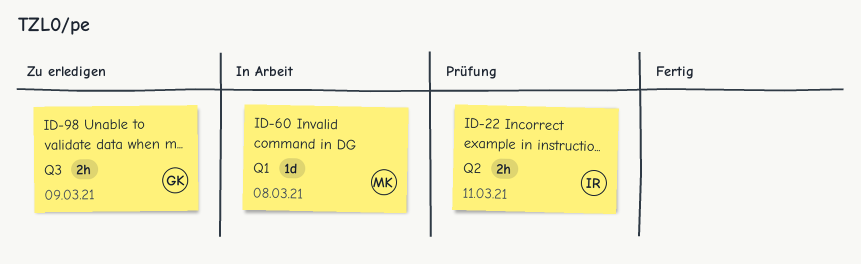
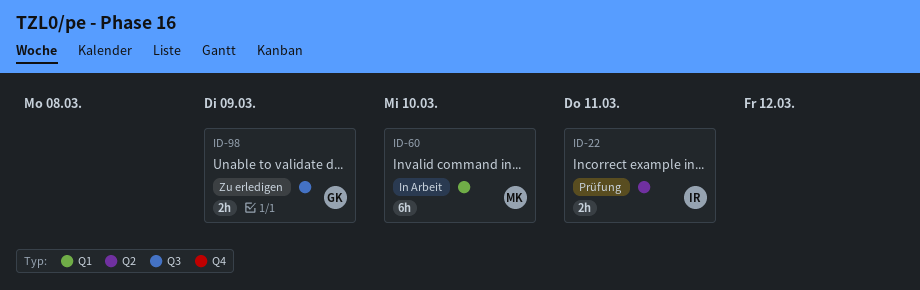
ID-60, estimate: 1d -> 6h
ID-60, due: Mar 8 -> Mar 10

